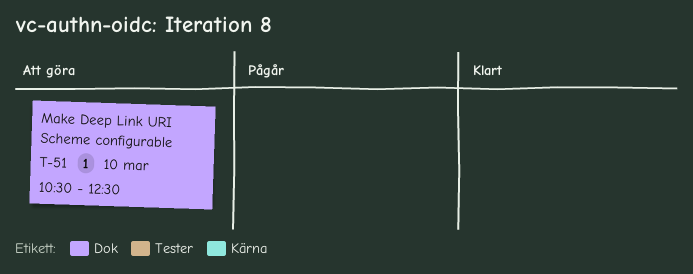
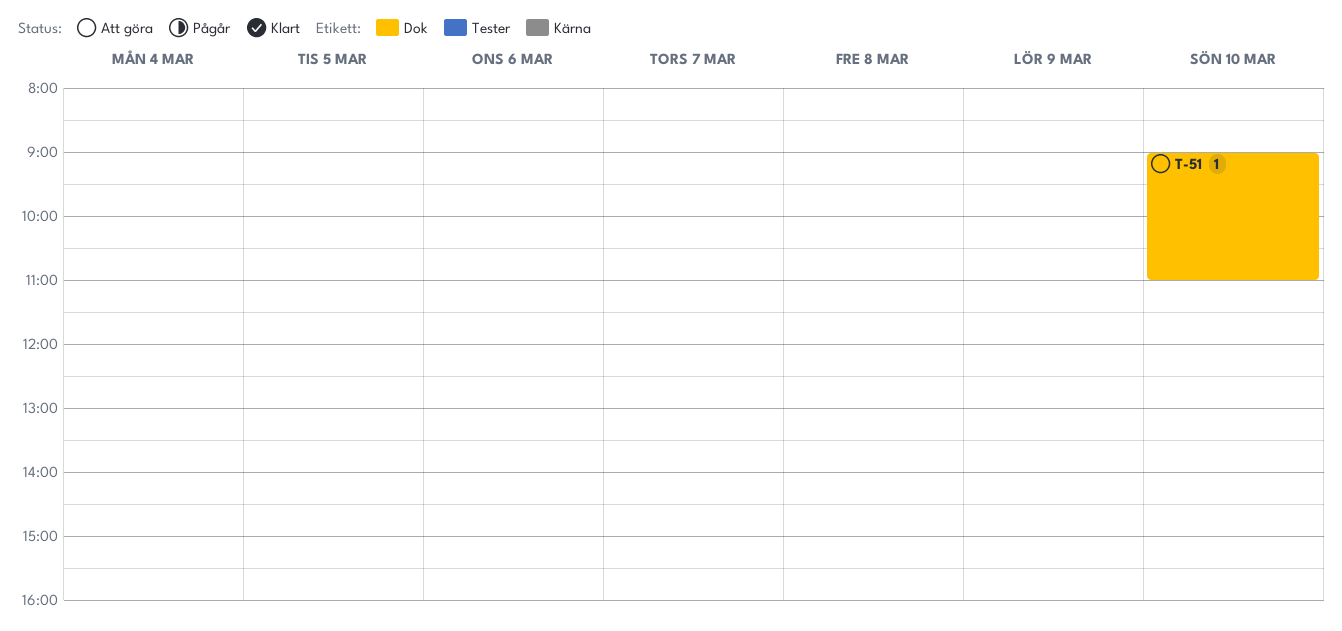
T-51, begins: 10:30 -> 09:00
T-51, ends: 12:30 -> 11:00

